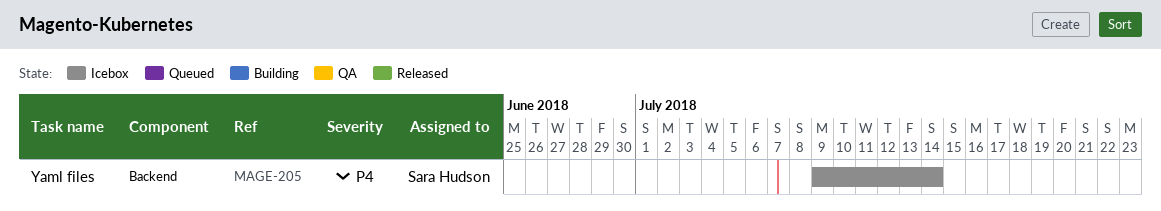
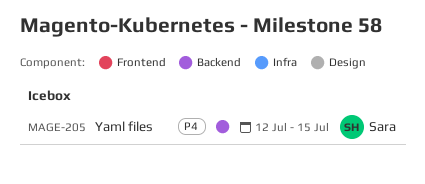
MAGE-205, start: Jul 9 -> Jul 12
MAGE-205, due: Jul 14 -> Jul 15

